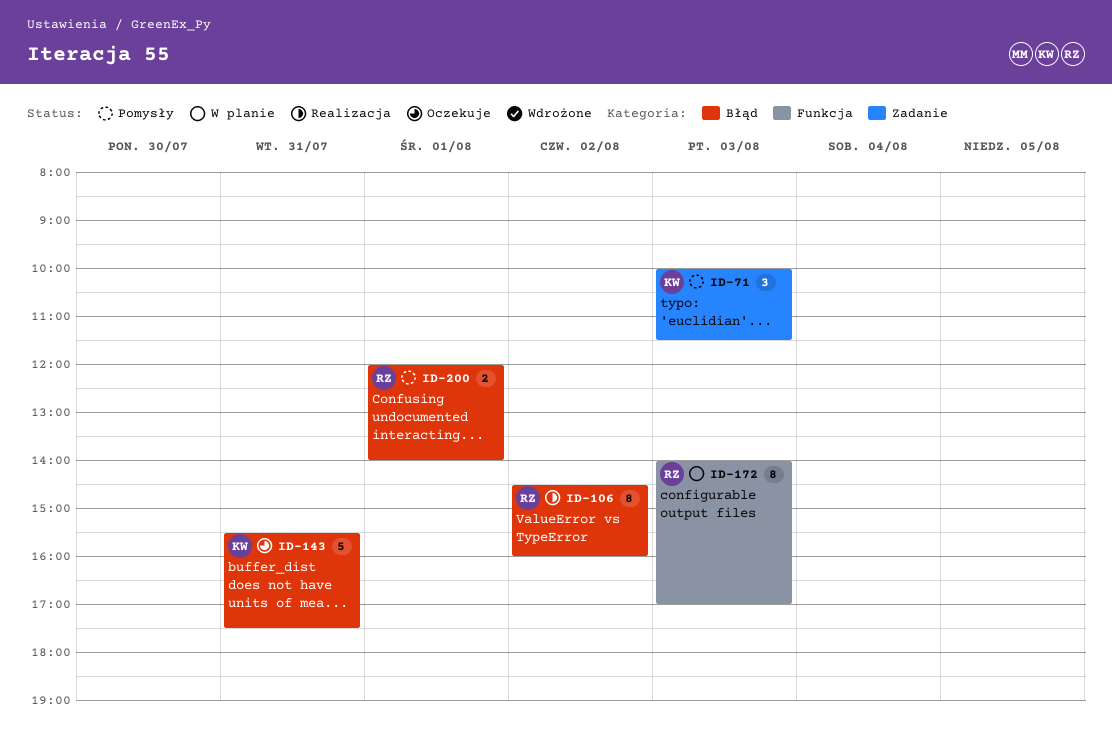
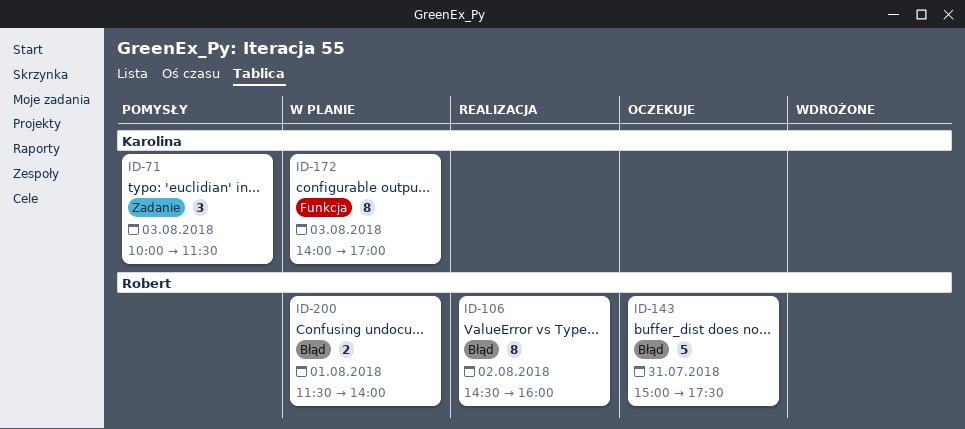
ID-143, owner: Karolina -> Robert
ID-143, begins: 15:30 -> 15:00
ID-172, owner: Robert -> Karolina
ID-200, status: Pomysły -> W planie
ID-200, begins: 12:00 -> 11:30

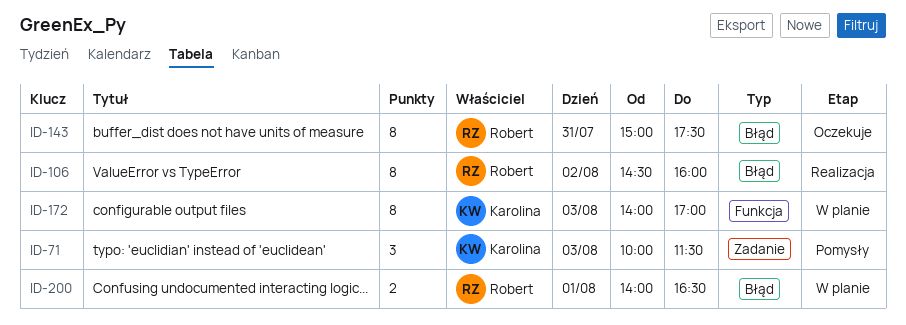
ID-143, estimate: 5 -> 8
ID-200, begins: 11:30 -> 14:00
ID-200, ends: 14:00 -> 16:30

